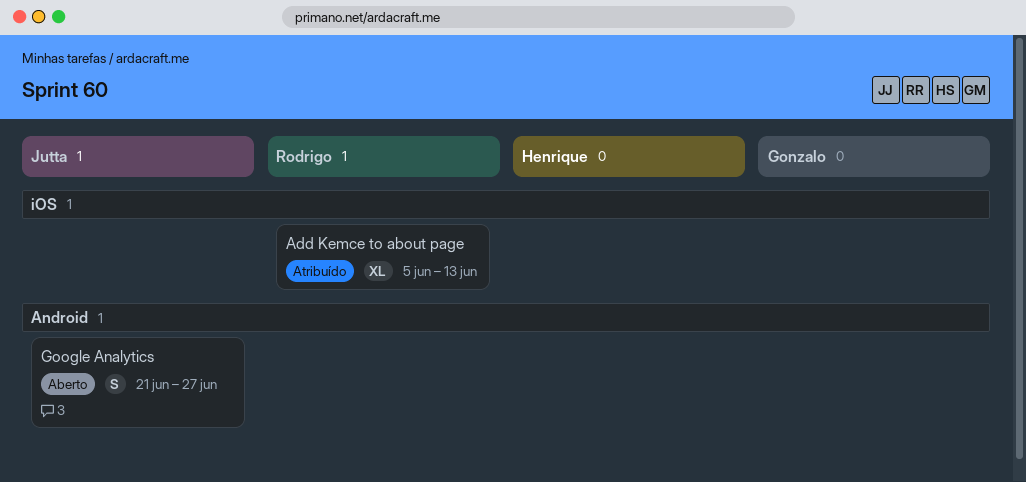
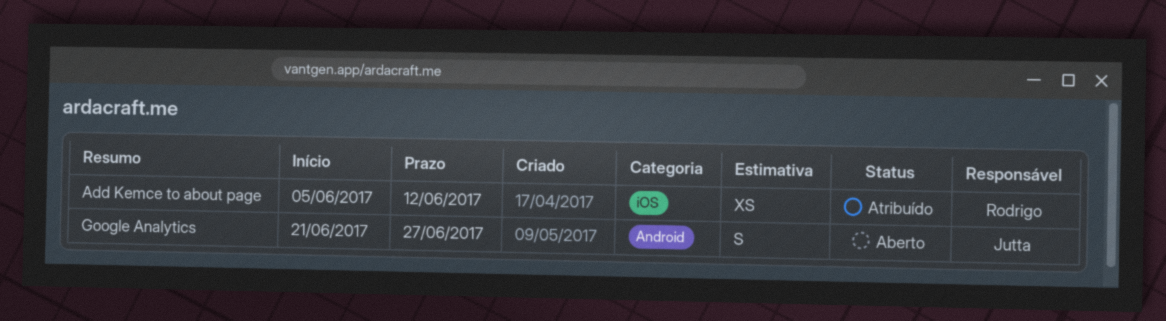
Add Kemce to about page, estimate: XL -> XS
Add Kemce to about page, due: Jun 13 -> Jun 12

